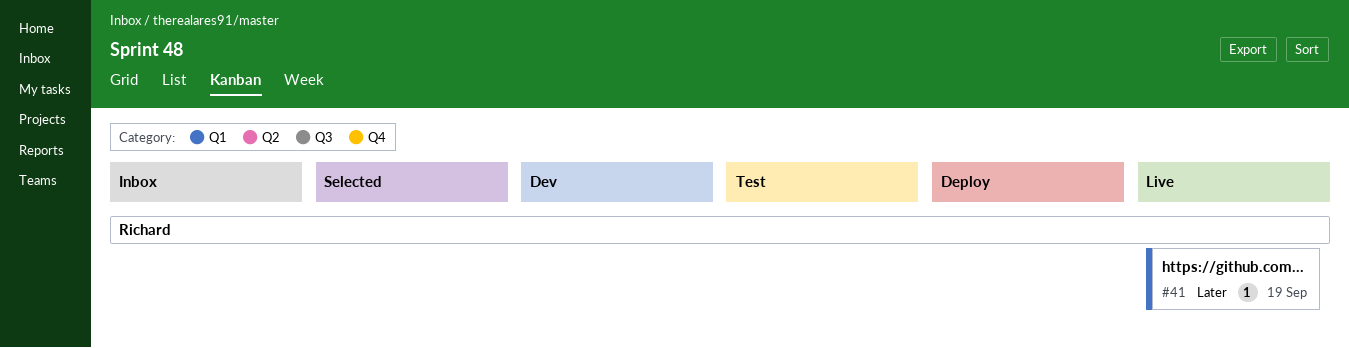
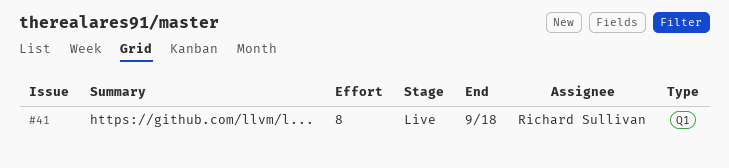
#41, estimate: 1 -> 8
#41, due: Sep 19 -> Sep 18

